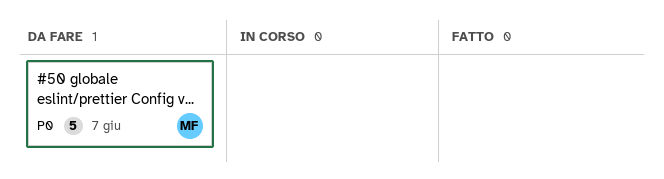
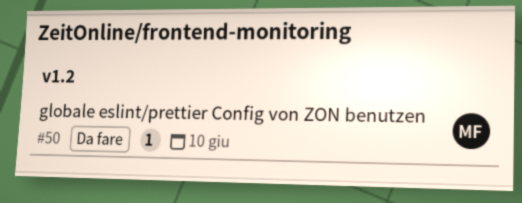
#50, estimate: 5 -> 1
#50, due: Jun 7 -> Jun 10

